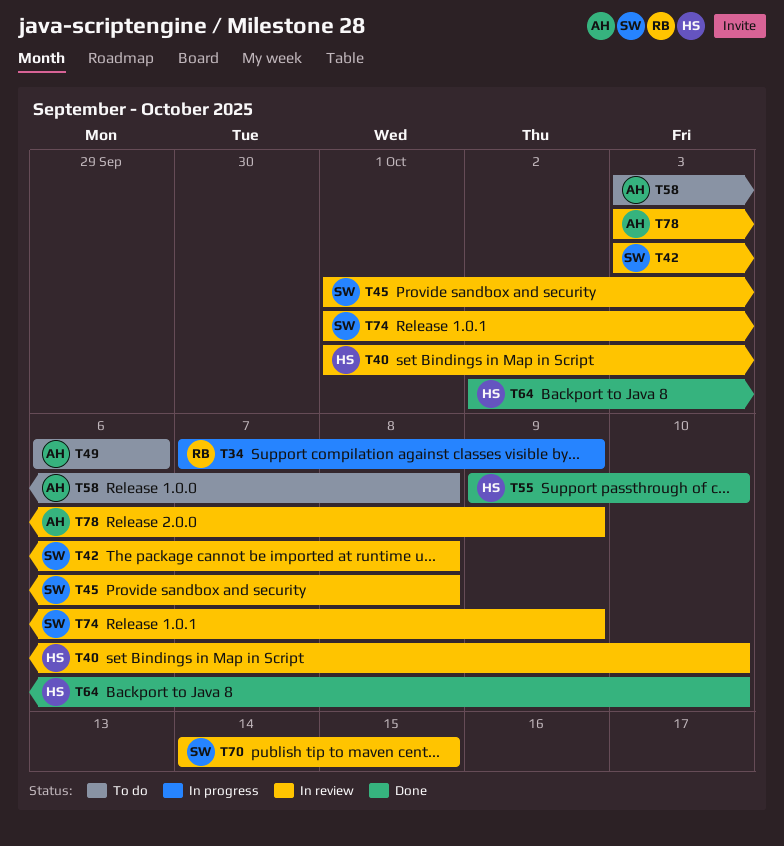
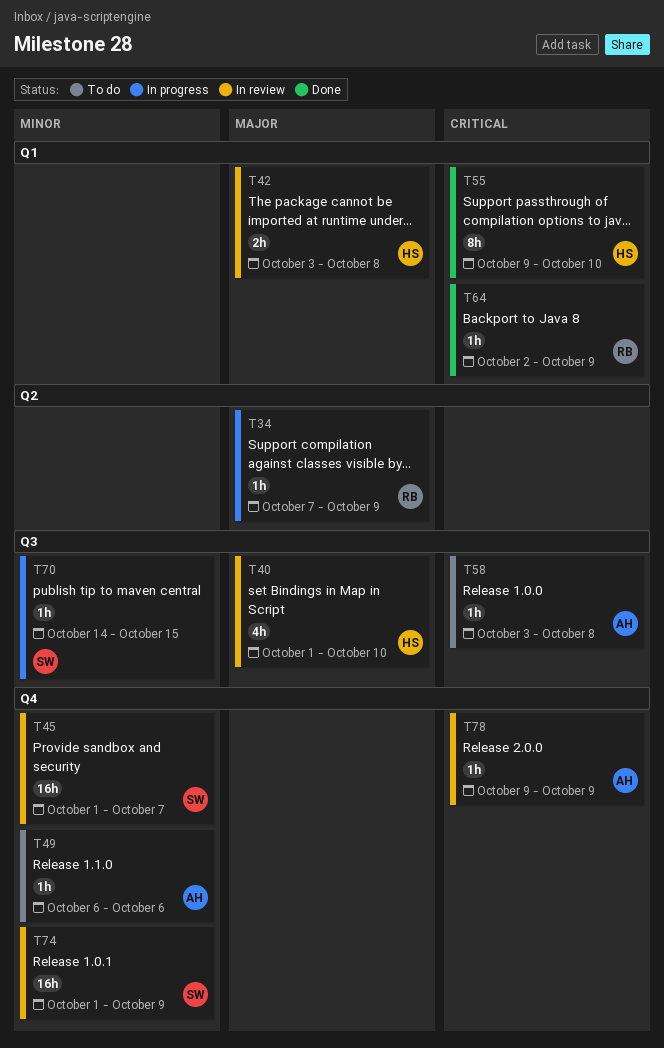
T42, owner: SW -> HS
T45, due: Oct 8 -> Oct 7
T64, owner: HS -> RB
T64, due: Oct 10 -> Oct 9
T70, status: In review -> In progress
T78, start: Oct 3 -> Oct 9

